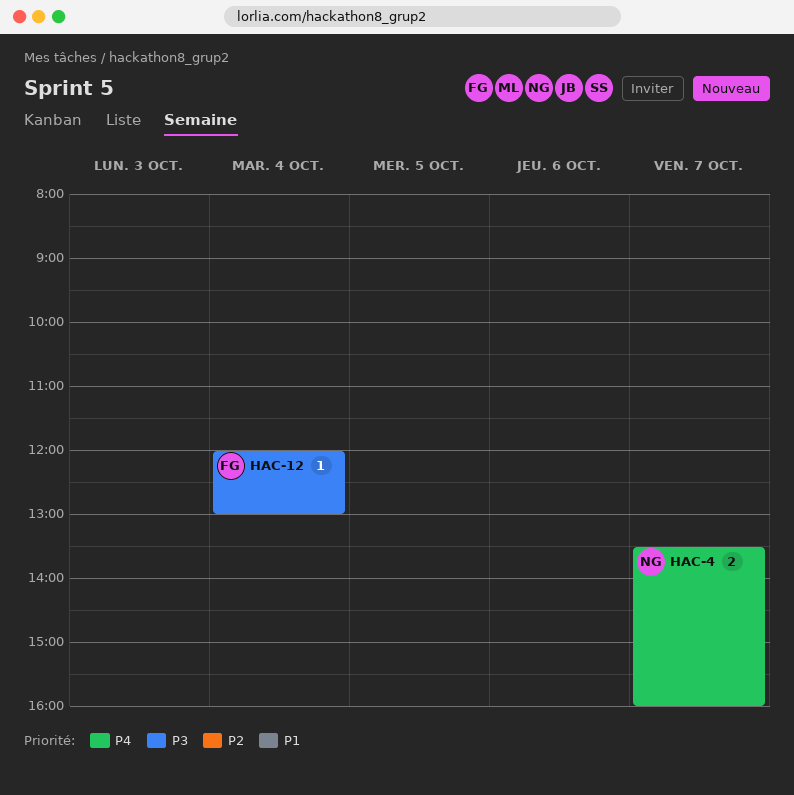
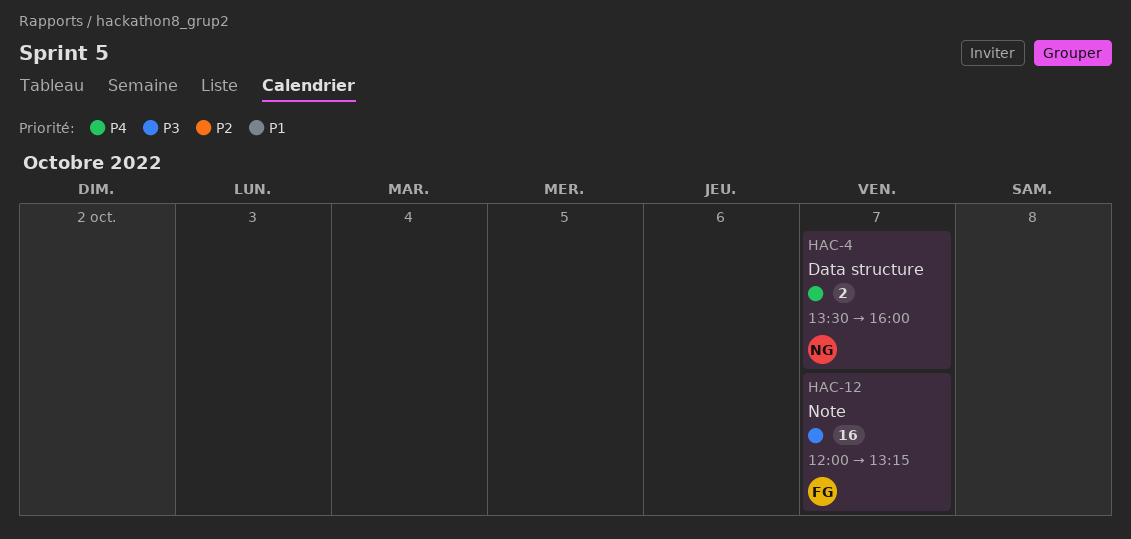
HAC-12, estimate: 1 -> 16
HAC-12, day: Oct 4 -> Oct 7
HAC-12, ends: 13:00 -> 13:15

